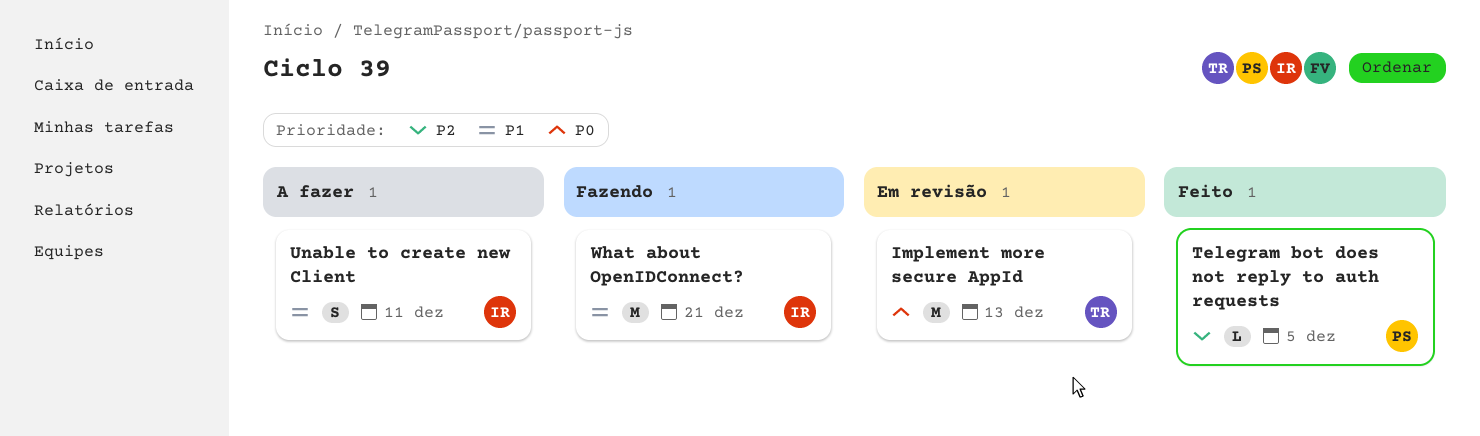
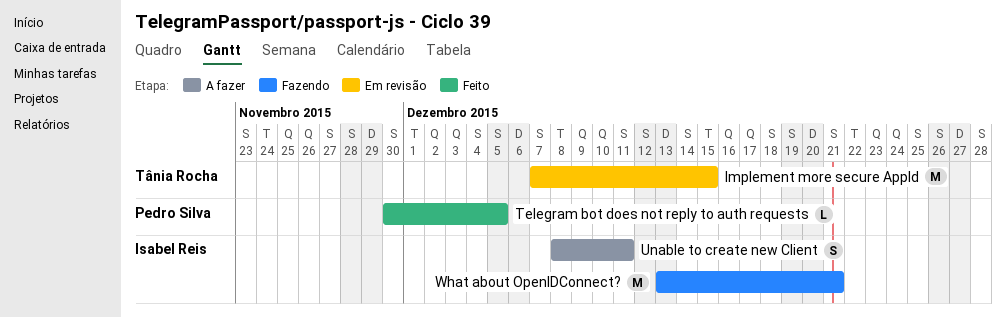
Implement more secure AppId, due: Dec 13 -> Dec 15

